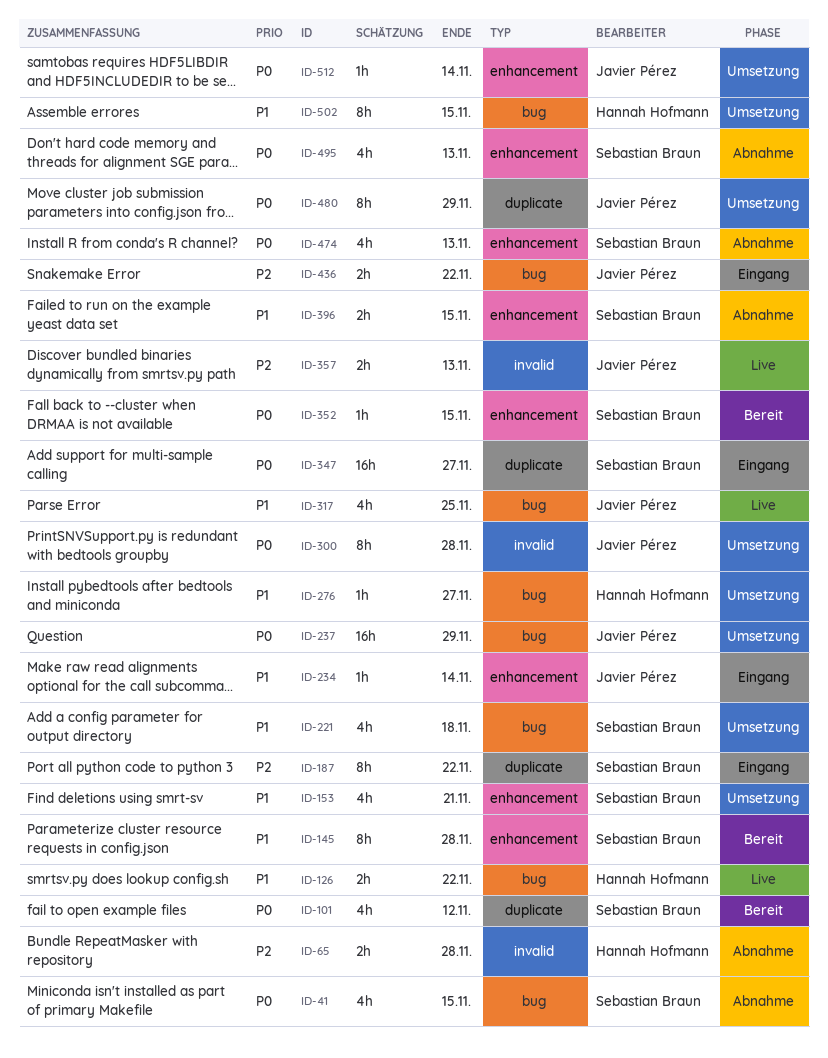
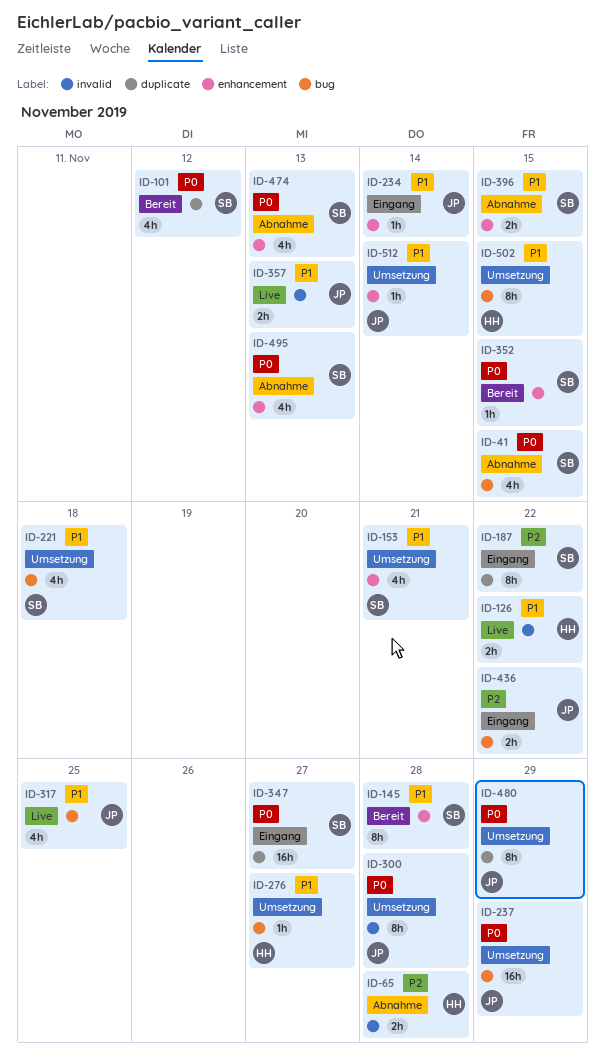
ID-126, label: bug -> invalid
ID-357, priority: P2 -> P1
ID-512, priority: P0 -> P1

